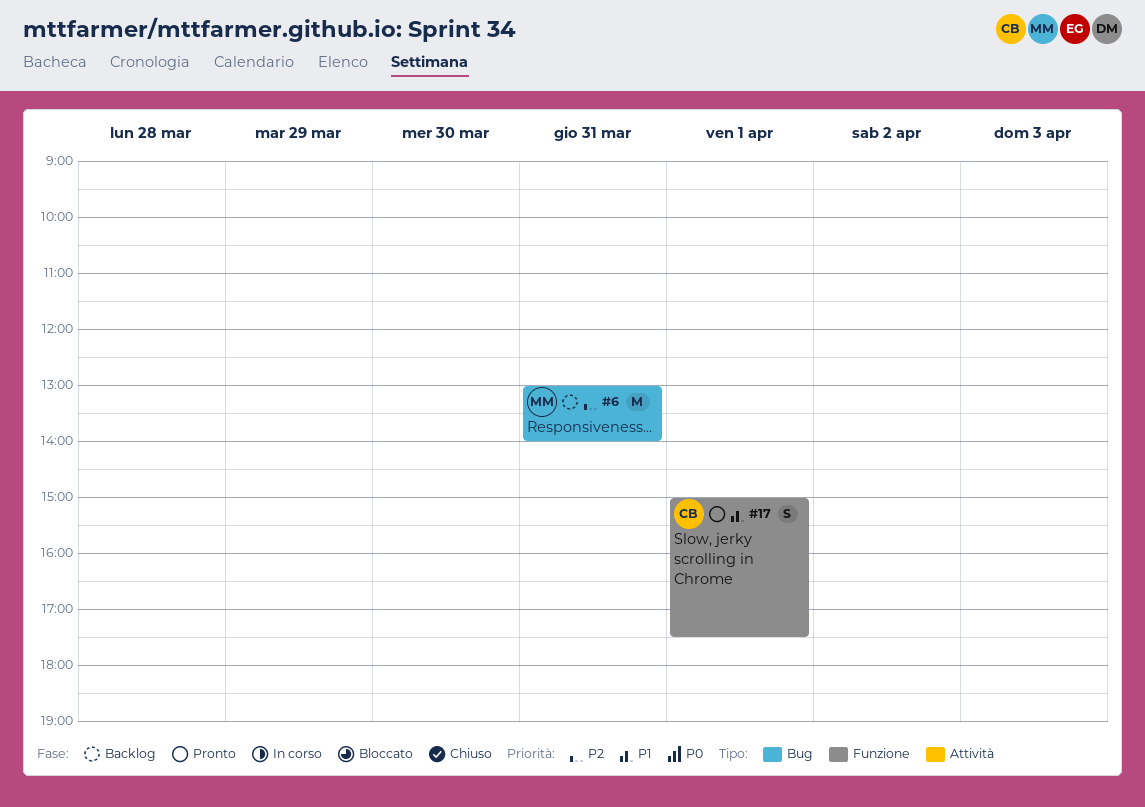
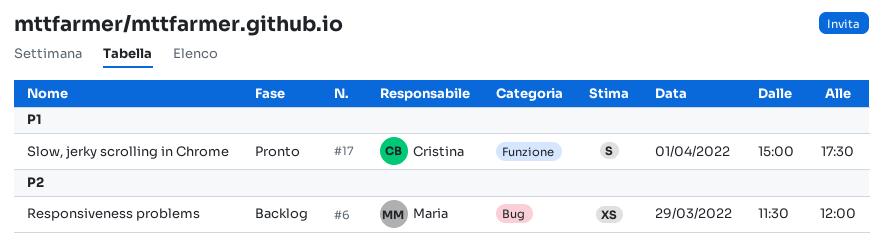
#6, estimate: M -> XS
#6, day: Mar 31 -> Mar 29
#6, begins: 13:00 -> 11:30
#6, ends: 14:00 -> 12:00

